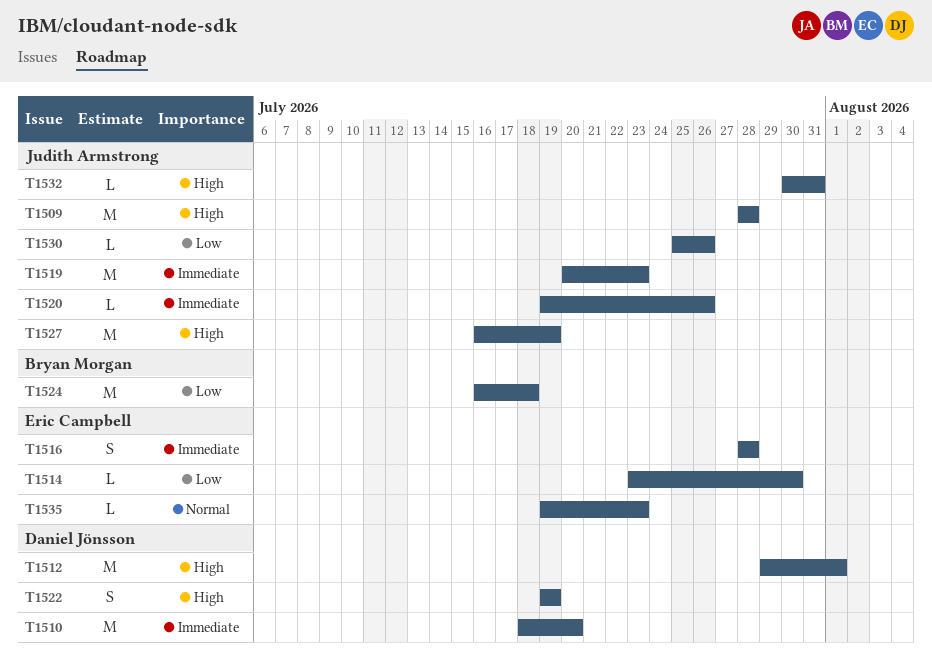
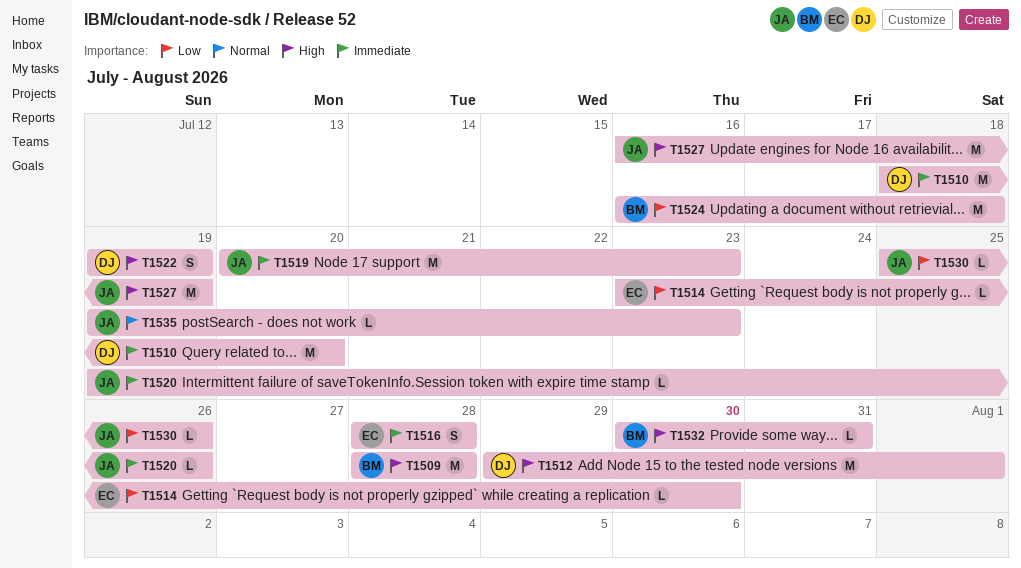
T1509, owner: Judith Armstrong -> Bryan Morgan
T1532, owner: Judith Armstrong -> Bryan Morgan
T1535, owner: Eric Campbell -> Judith Armstrong

